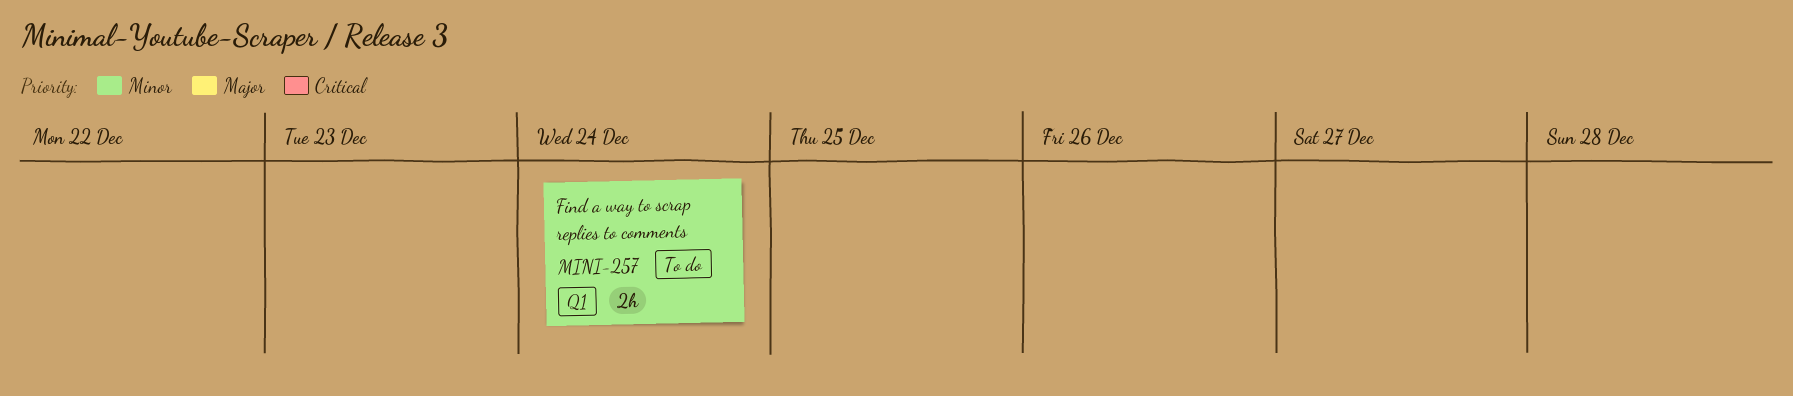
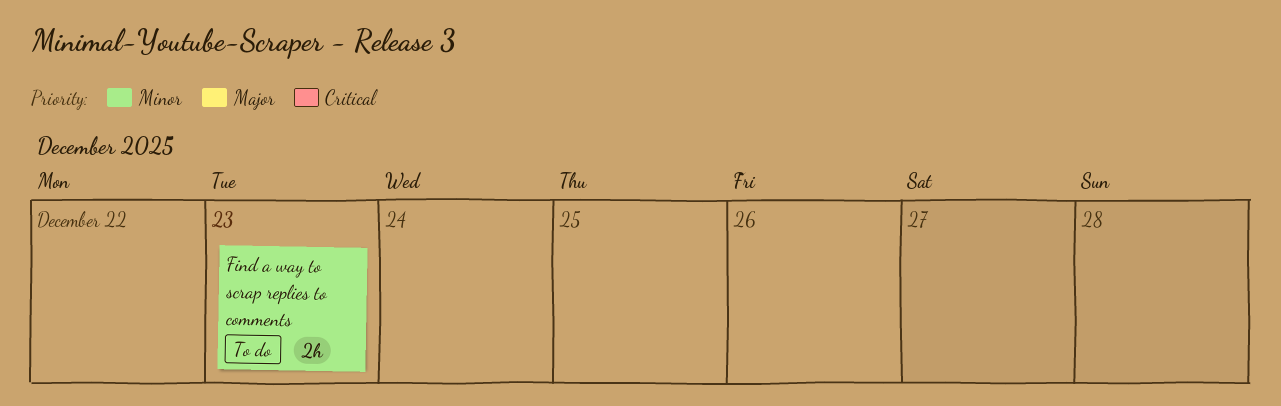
Find a way to scrap replies to comments, due: Dec 24 -> Dec 23

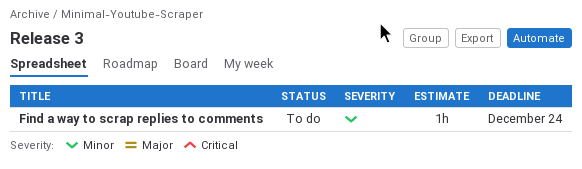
Find a way to scrap replies to comments, estimate: 2h -> 1h
Find a way to scrap replies to comments, due: Dec 23 -> Dec 24

